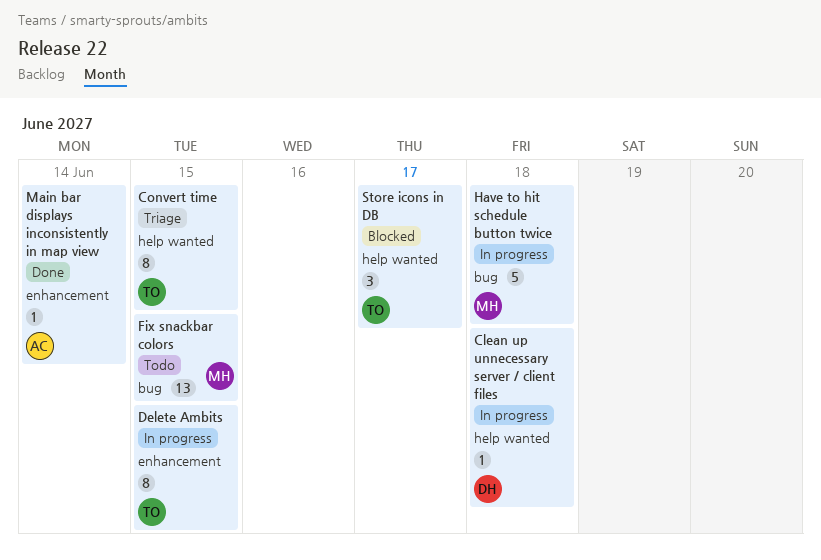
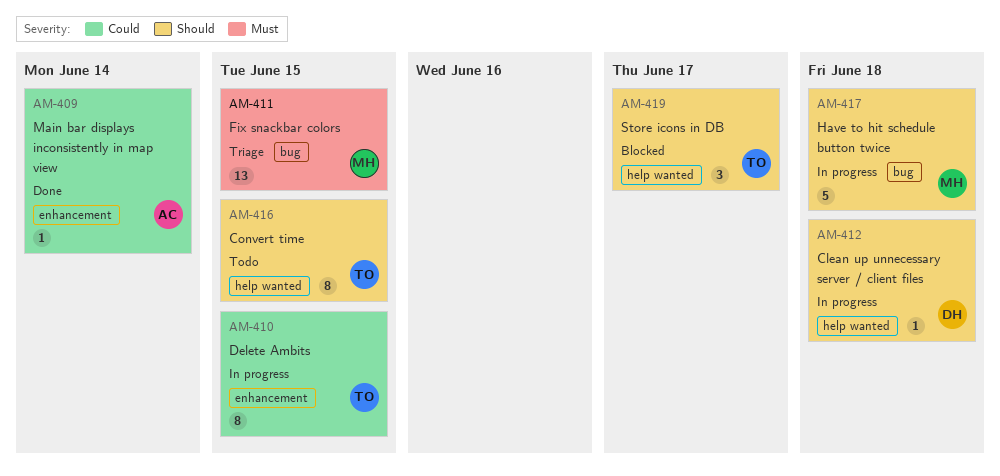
Convert time, status: Triage -> Todo
Fix snackbar colors, status: Todo -> Triage

